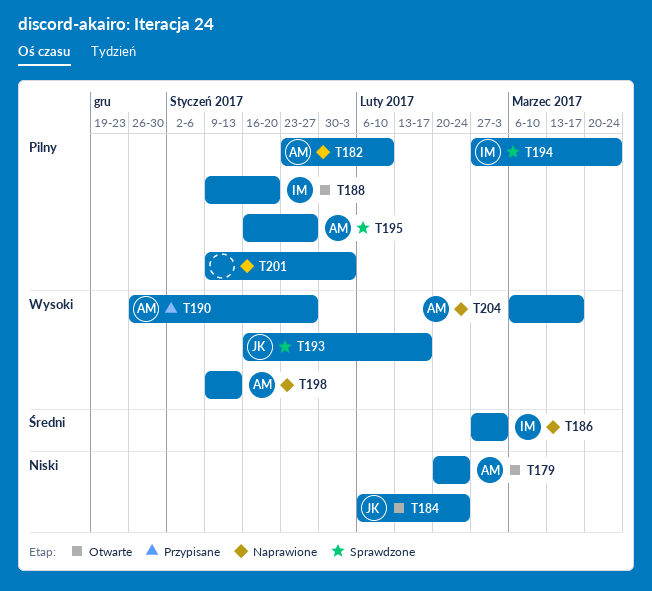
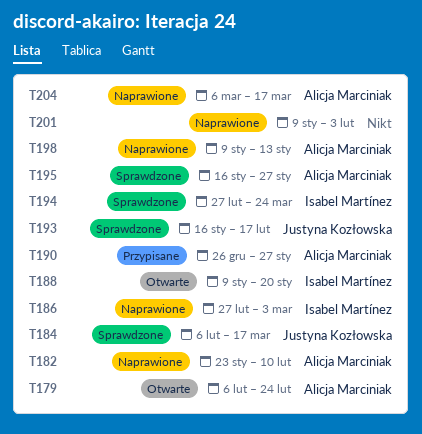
T179, start: Feb 20 -> Feb 6
T184, status: Otwarte -> Sprawdzone
T184, due: Feb 24 -> Mar 17

